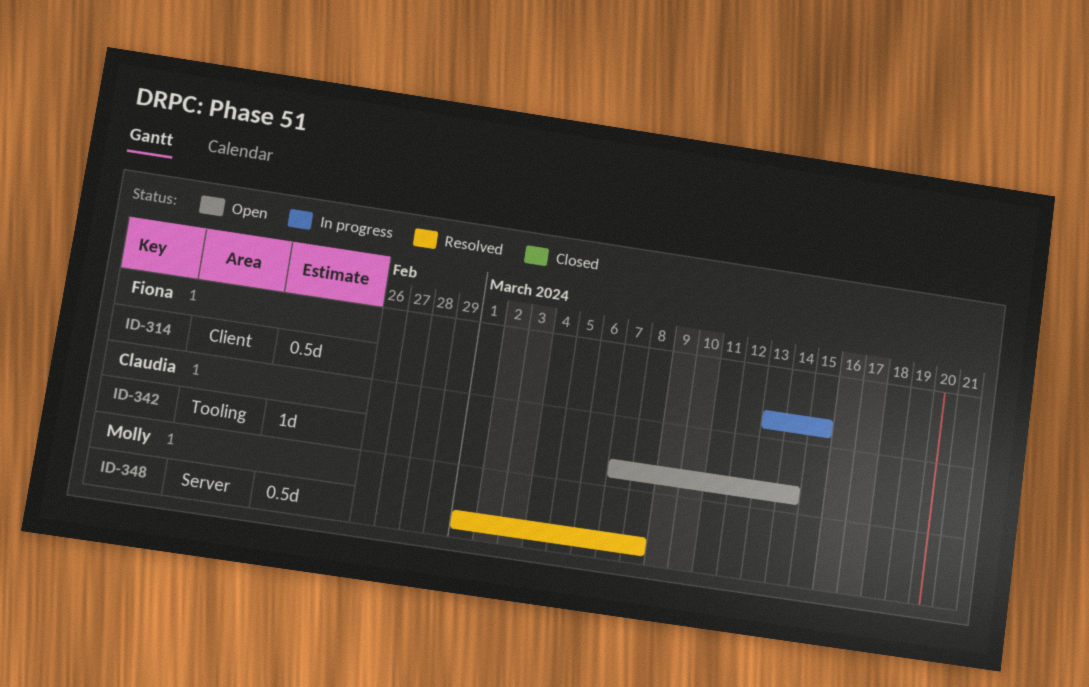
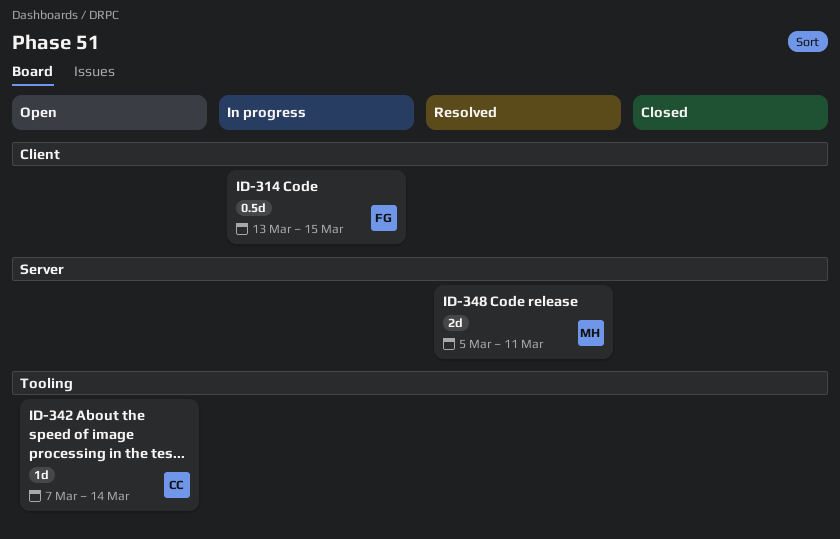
ID-348, estimate: 0.5d -> 2d
ID-348, start: Mar 1 -> Mar 5
ID-348, due: Mar 8 -> Mar 11

